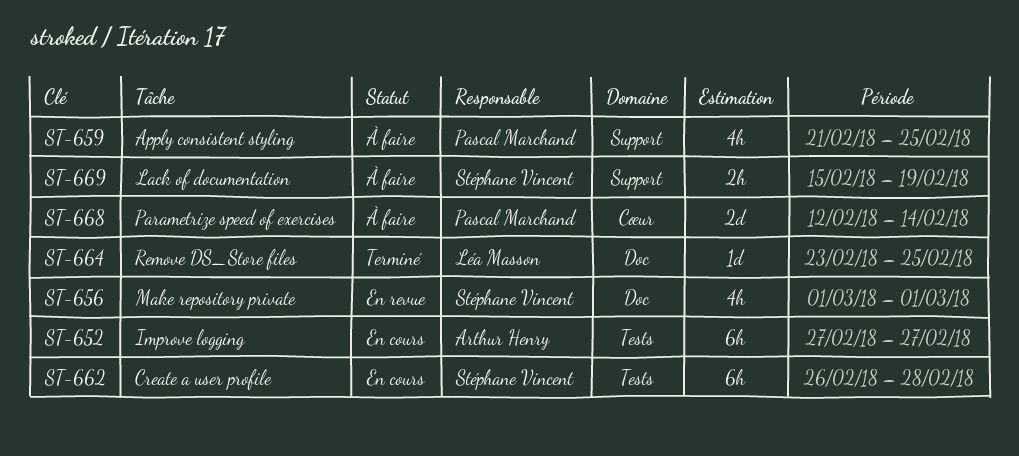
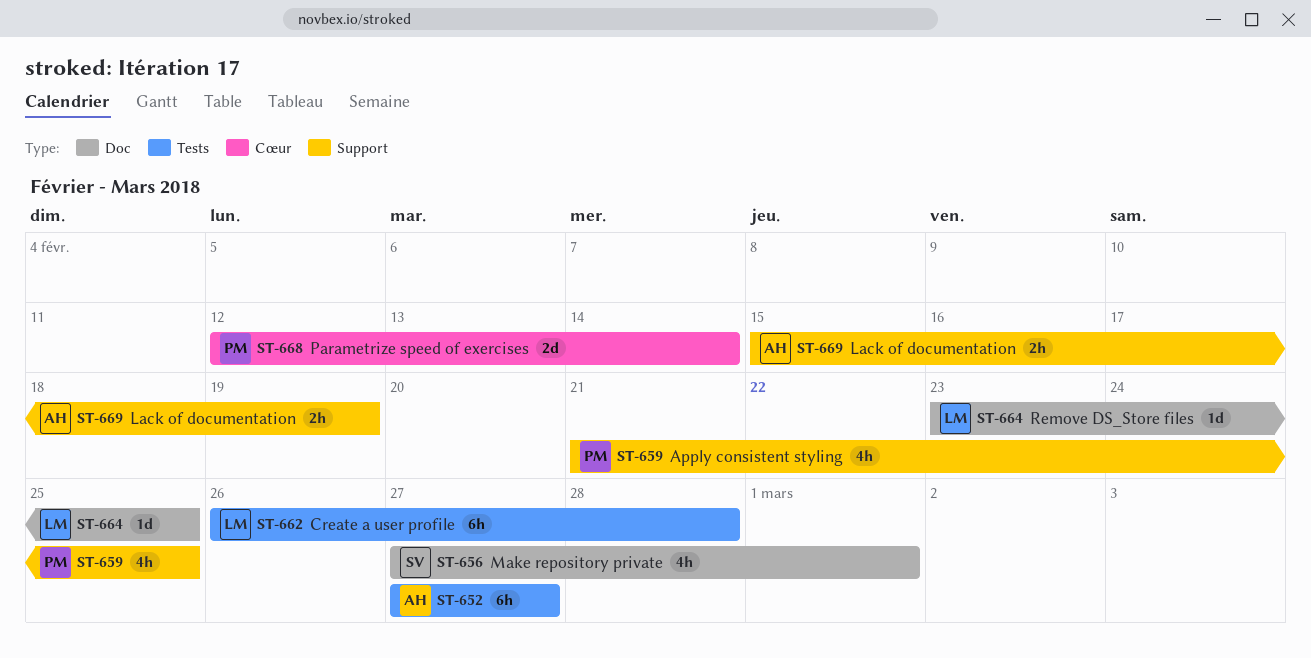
ST-656, start: Mar 1 -> Feb 27
ST-662, owner: Stéphane Vincent -> Léa Masson
ST-669, owner: Stéphane Vincent -> Arthur Henry

